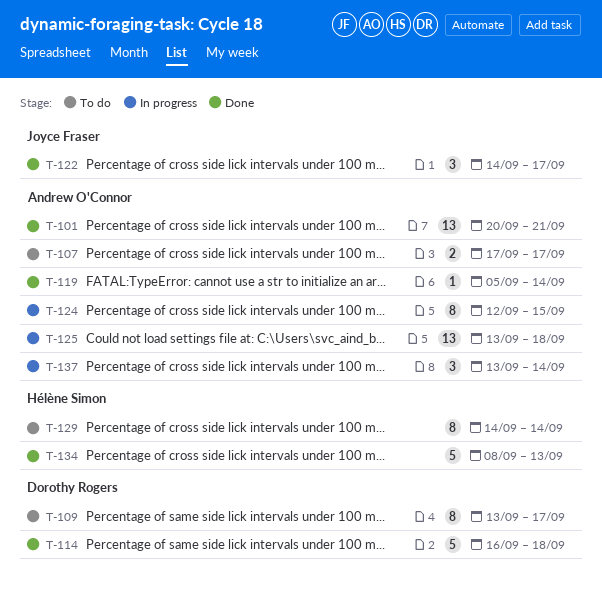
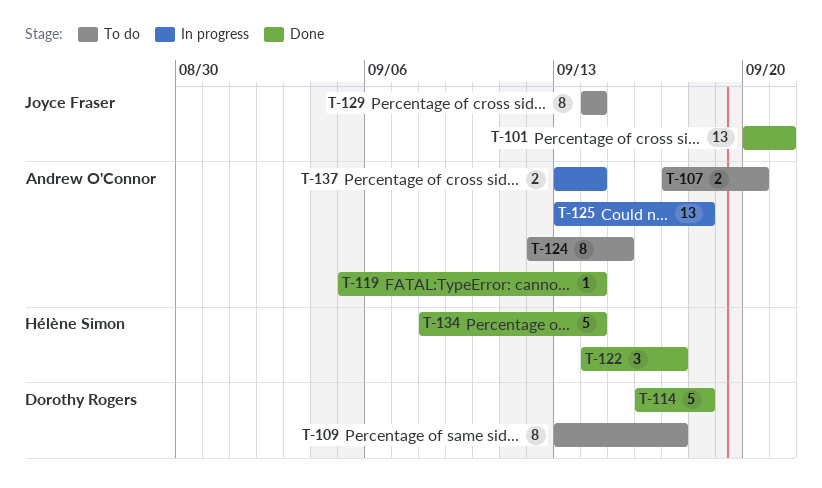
T-101, owner: Andrew O'Connor -> Joyce Fraser
T-107, due: Sep 17 -> Sep 20
T-122, owner: Joyce Fraser -> Hélène Simon
T-124, status: In progress -> To do
T-129, owner: Hélène Simon -> Joyce Fraser
T-134, due: Sep 13 -> Sep 14
T-137, estimate: 3 -> 2

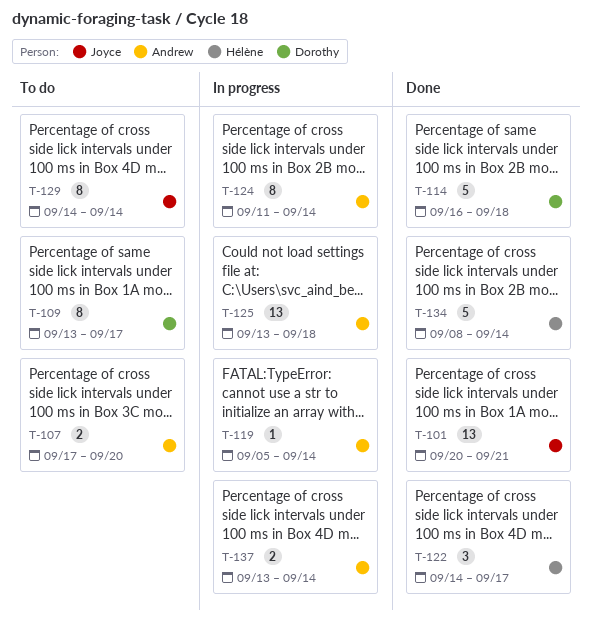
T-119, status: Done -> In progress
T-124, status: To do -> In progress
T-124, start: Sep 12 -> Sep 11
T-124, due: Sep 15 -> Sep 14

